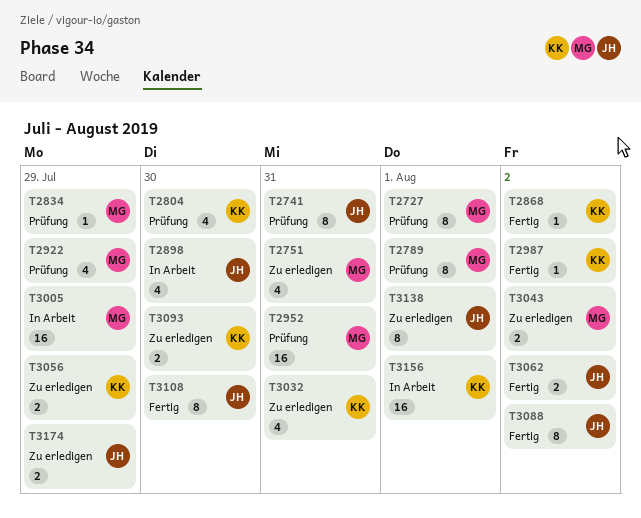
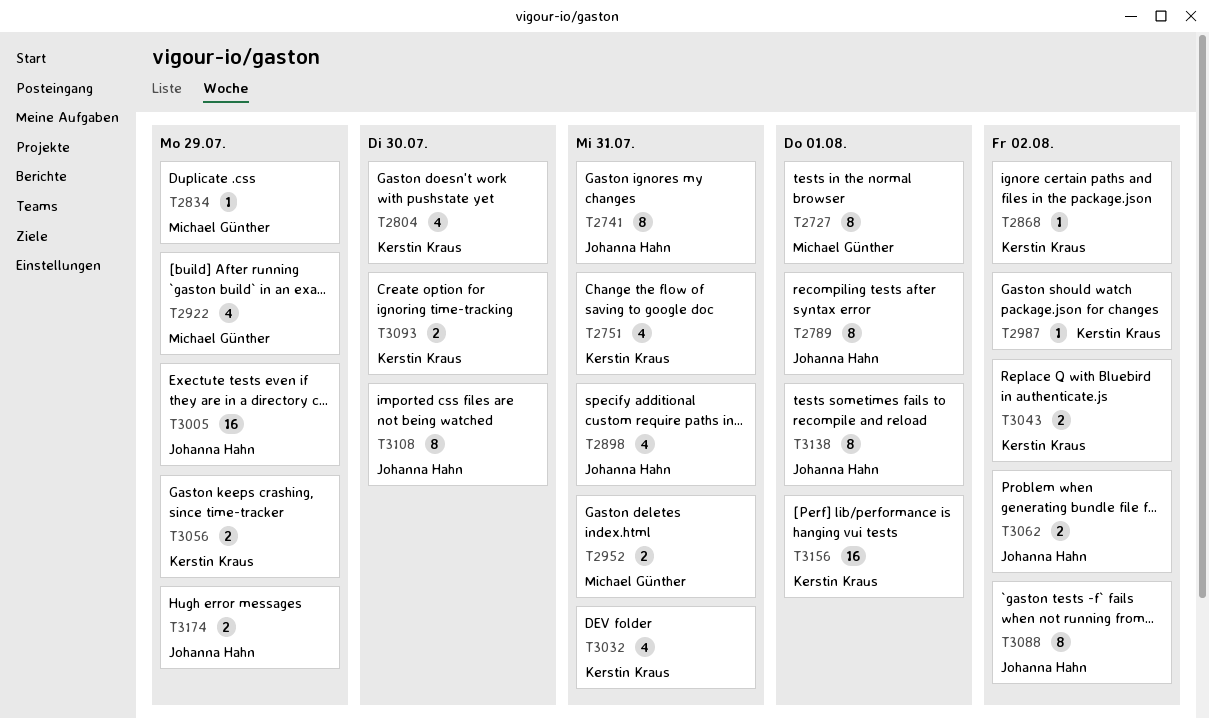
T2751, owner: Michael Günther -> Kerstin Kraus
T2789, owner: Michael Günther -> Johanna Hahn
T2898, due: Jul 30 -> Jul 31
T2952, estimate: 16 -> 2
T3005, owner: Michael Günther -> Johanna Hahn
T3043, owner: Michael Günther -> Kerstin Kraus

